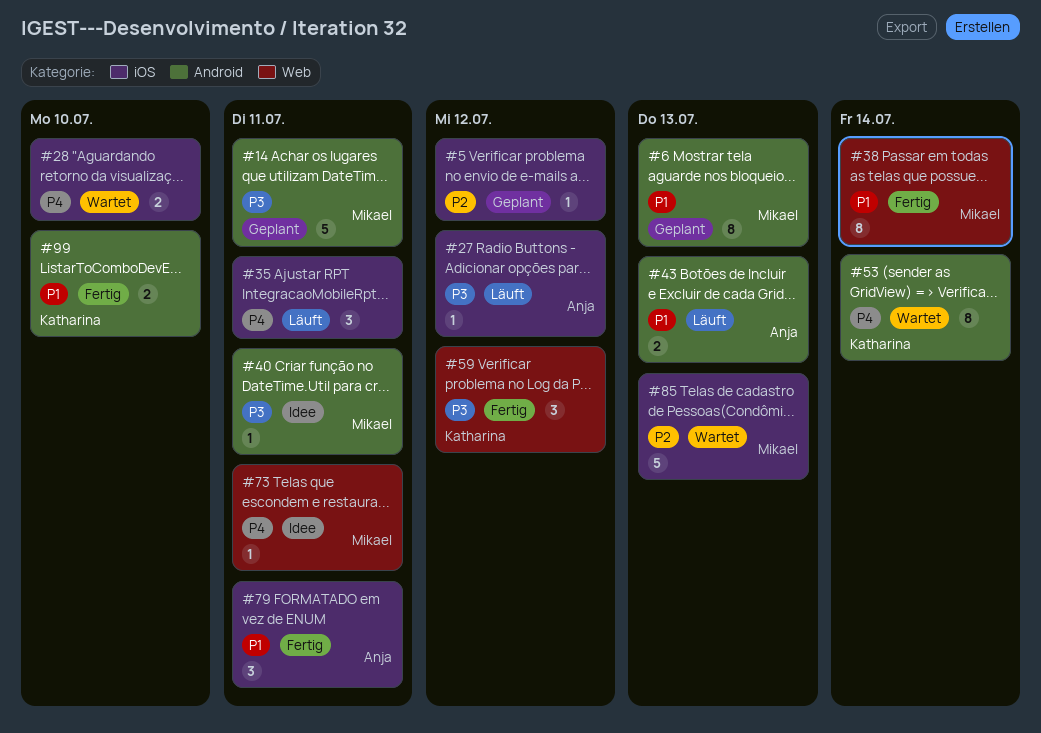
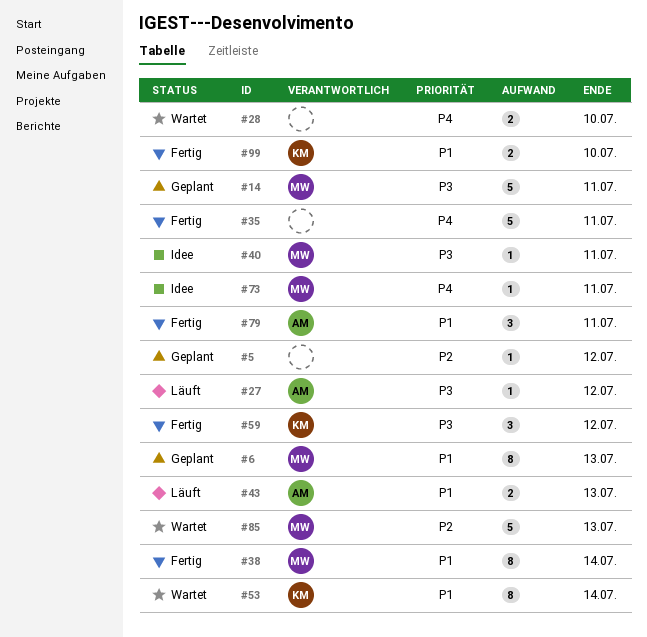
#35, status: Läuft -> Fertig
#35, estimate: 3 -> 5
#53, priority: P4 -> P1

